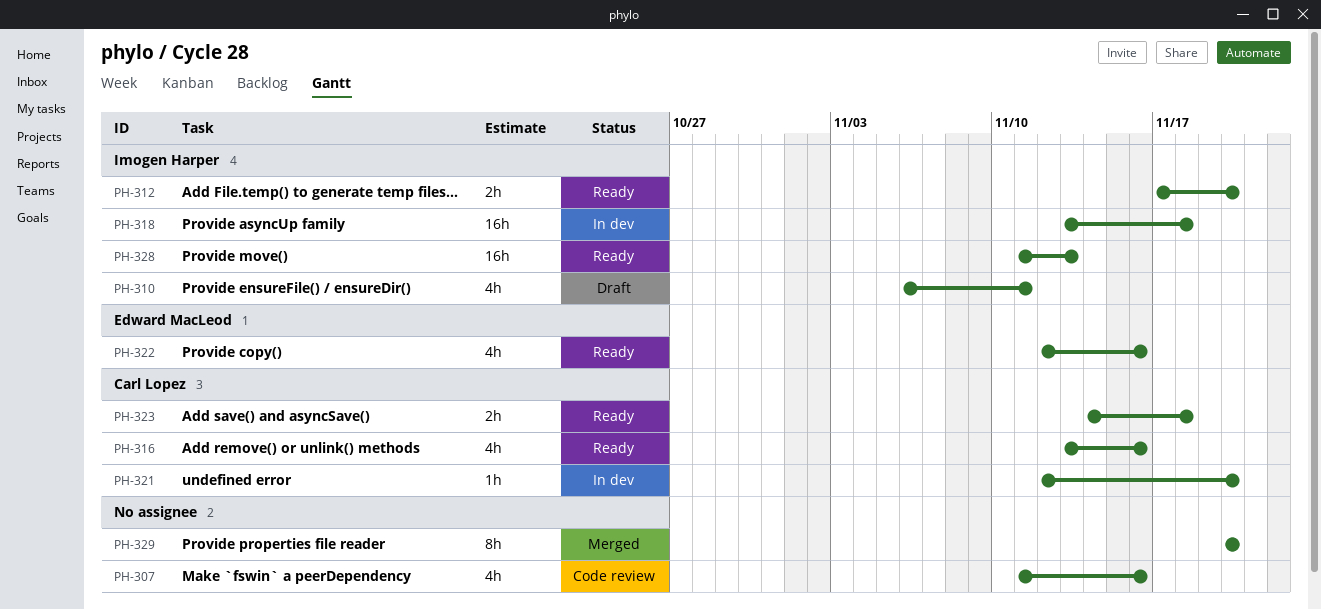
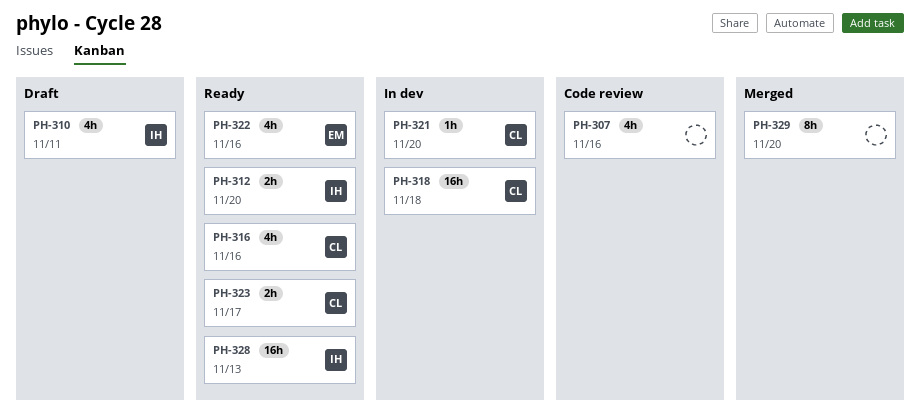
PH-318, owner: Imogen Harper -> Carl Lopez
PH-323, due: Nov 18 -> Nov 17

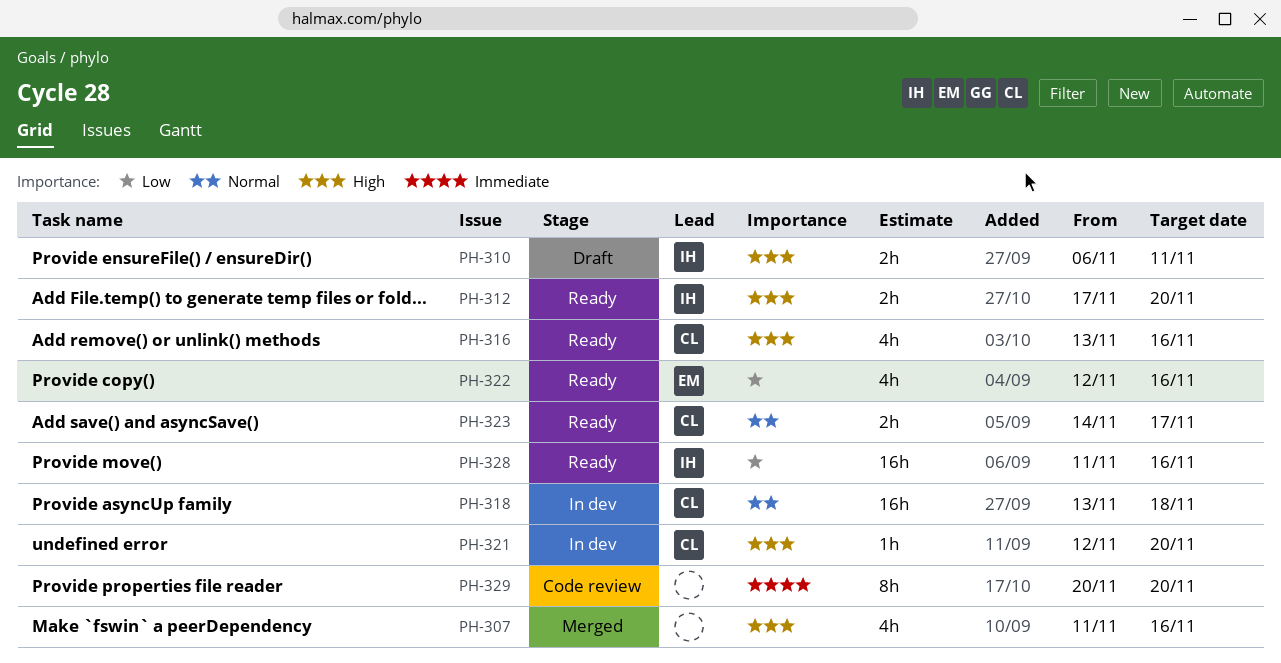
PH-307, status: Code review -> Merged
PH-310, estimate: 4h -> 2h
PH-328, due: Nov 13 -> Nov 16
PH-329, status: Merged -> Code review

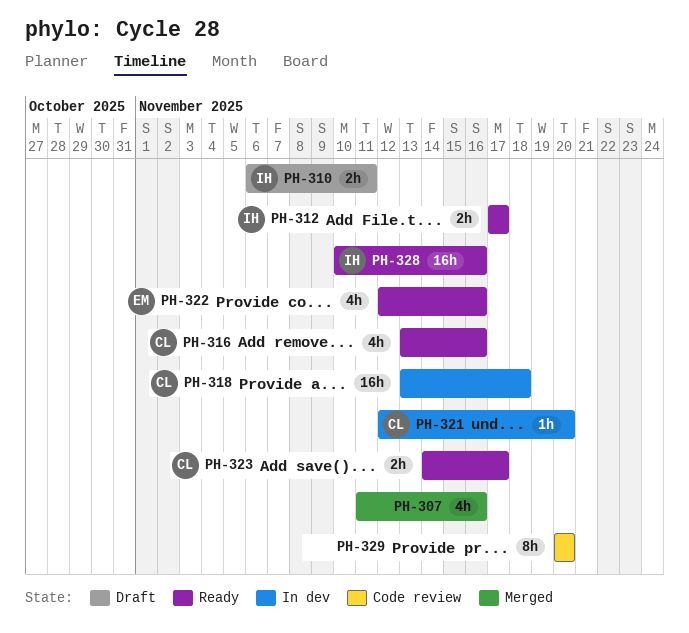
PH-312, due: Nov 20 -> Nov 17
PH-328, start: Nov 11 -> Nov 10

